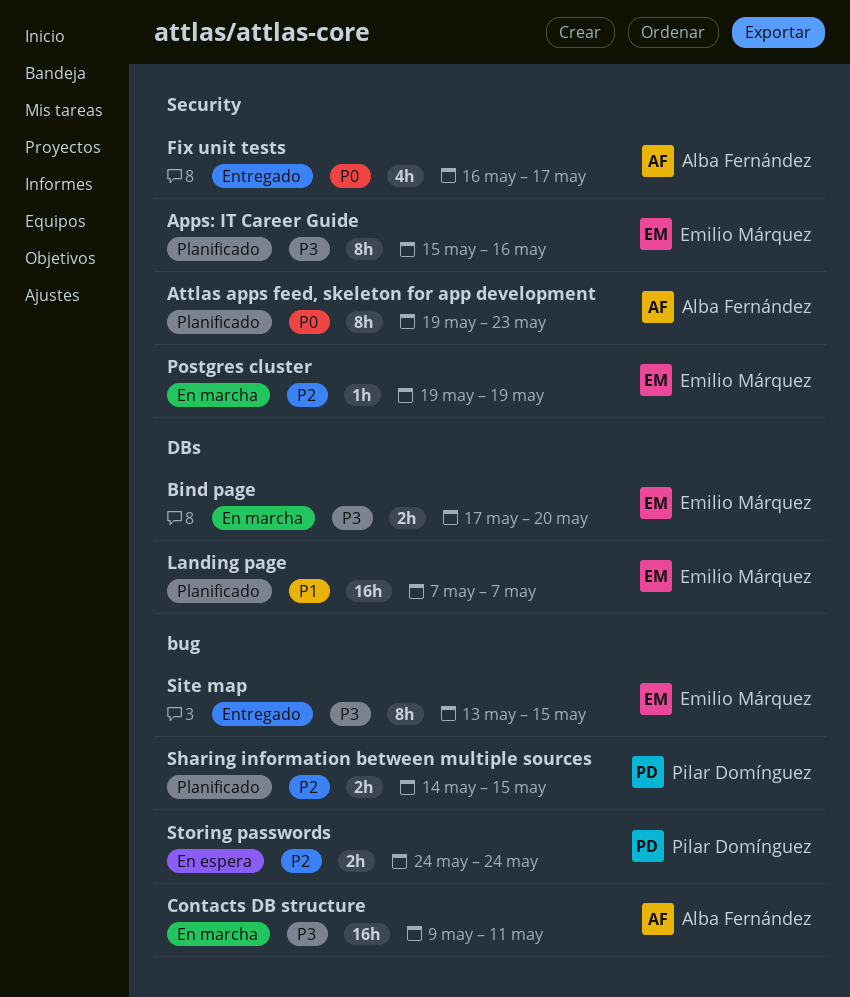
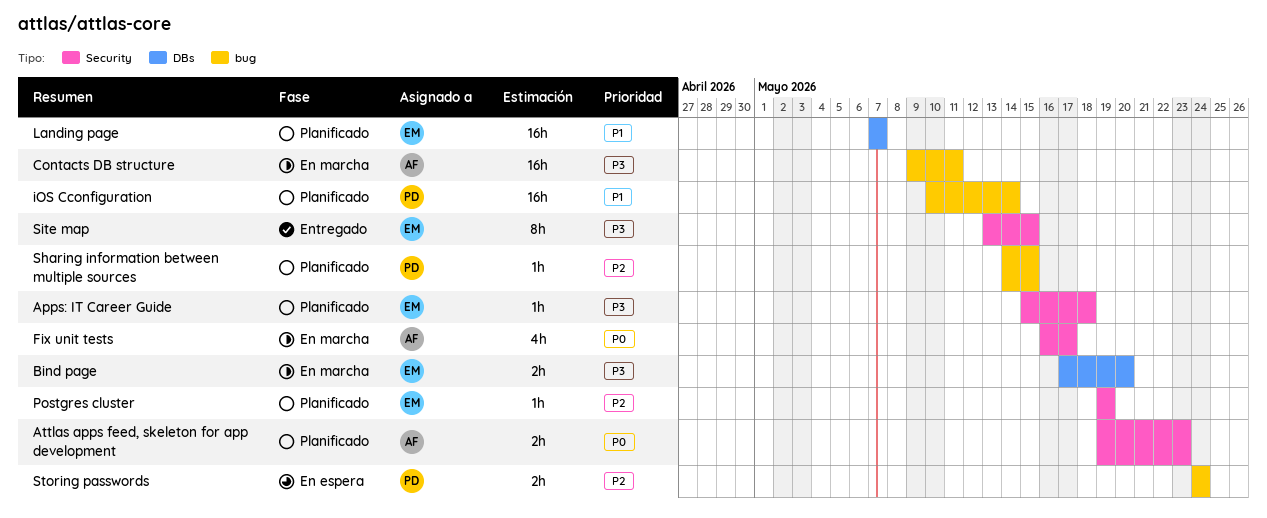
Apps: IT Career Guide, estimate: 8h -> 1h
Apps: IT Career Guide, due: May 16 -> May 18
Attlas apps feed, skeleton for app development, estimate: 8h -> 2h
Fix unit tests, status: Entregado -> En marcha
iOS Cconfiguration: none -> present
Postgres cluster, status: En marcha -> Planificado
Sharing information between multiple sources, estimate: 2h -> 1h
Site map, label: bug -> Security

